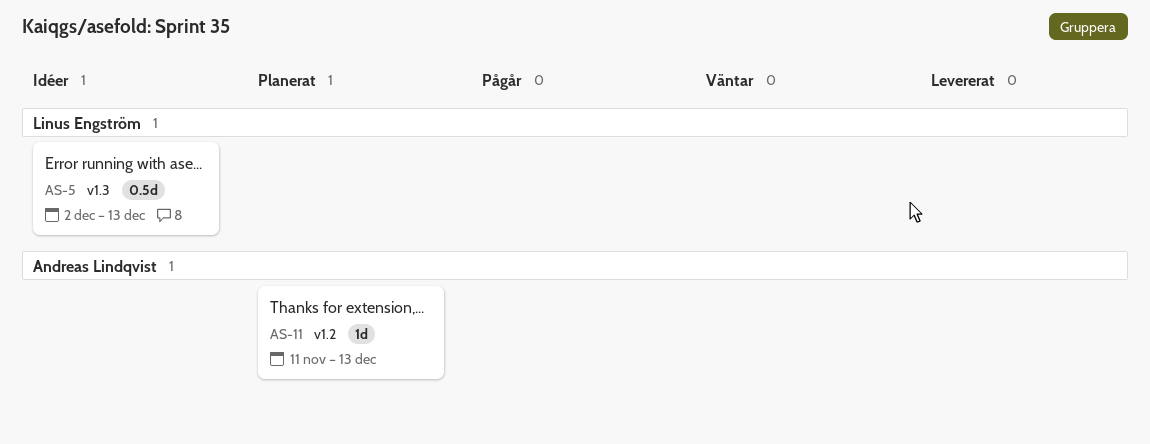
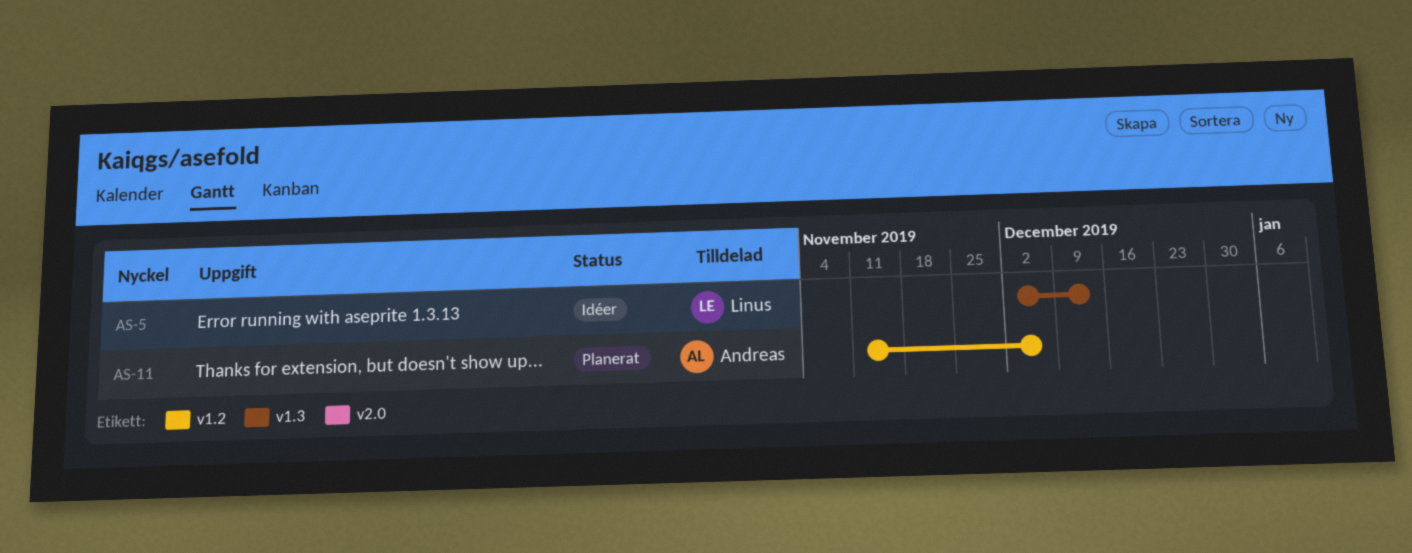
AS-11, due: Dec 13 -> Dec 6

